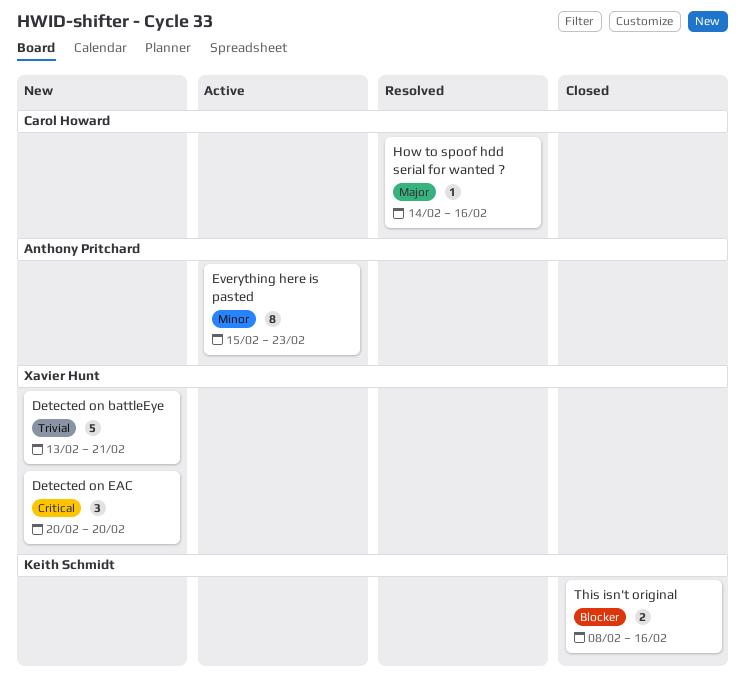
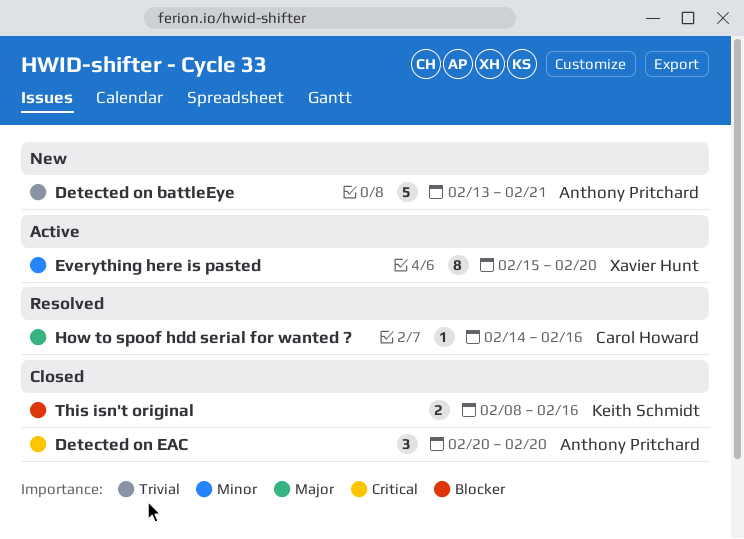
Detected on battleEye, owner: Xavier Hunt -> Anthony Pritchard
Detected on EAC, status: New -> Closed
Detected on EAC, owner: Xavier Hunt -> Anthony Pritchard
Everything here is pasted, owner: Anthony Pritchard -> Xavier Hunt
Everything here is pasted, due: Feb 23 -> Feb 20

